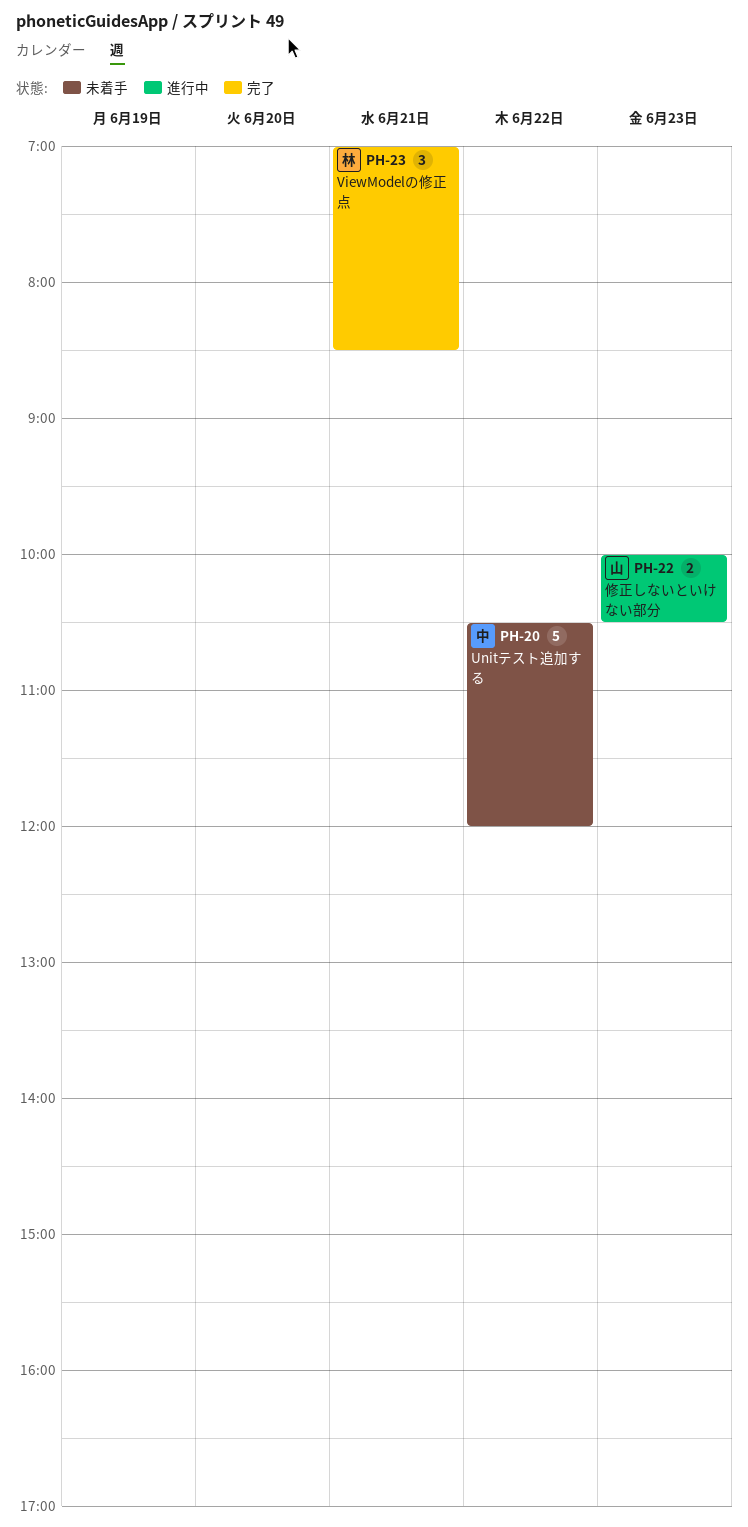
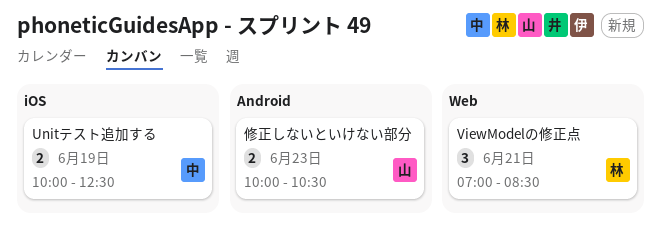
Unitテスト追加する, estimate: 5 -> 2
Unitテスト追加する, day: Jun 22 -> Jun 19
Unitテスト追加する, begins: 10:30 -> 10:00
Unitテスト追加する, ends: 12:00 -> 12:30

